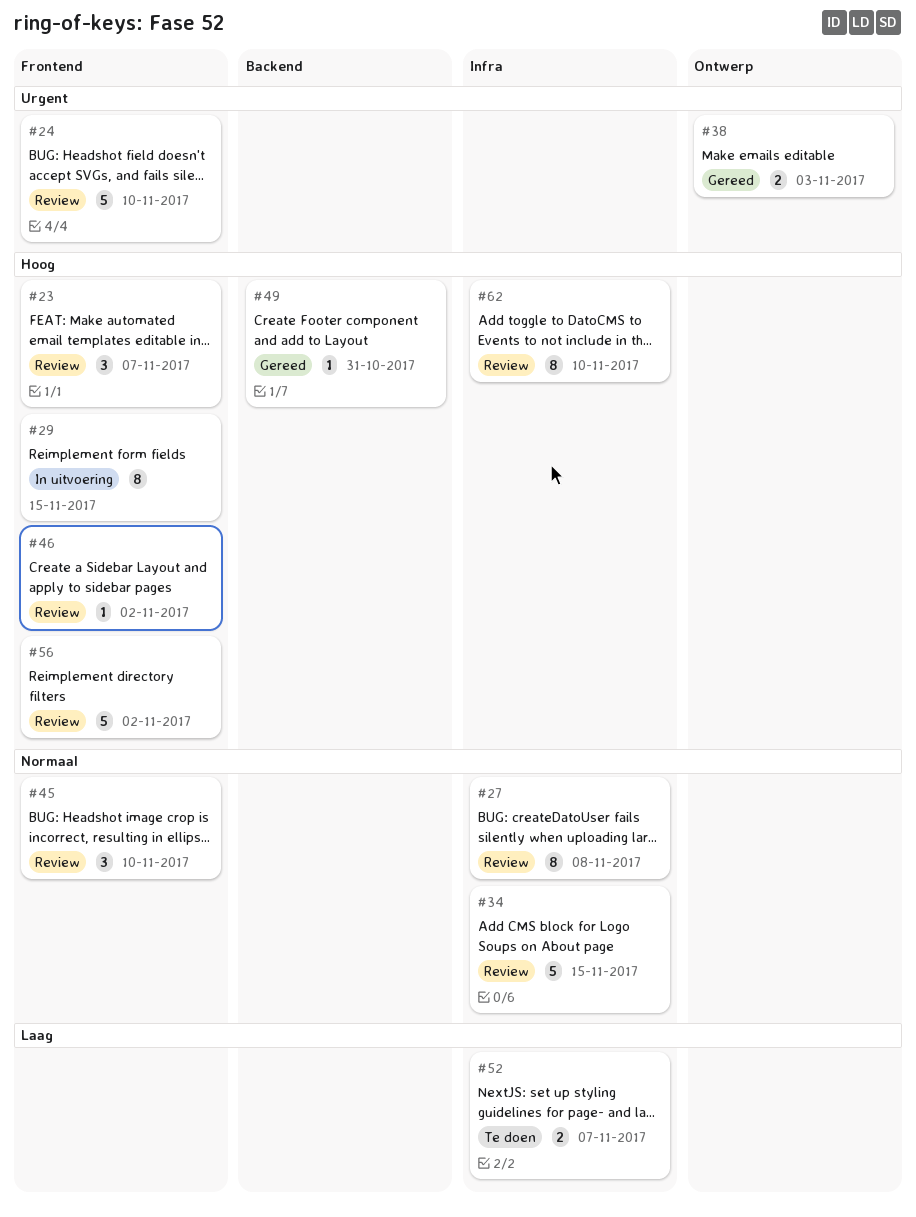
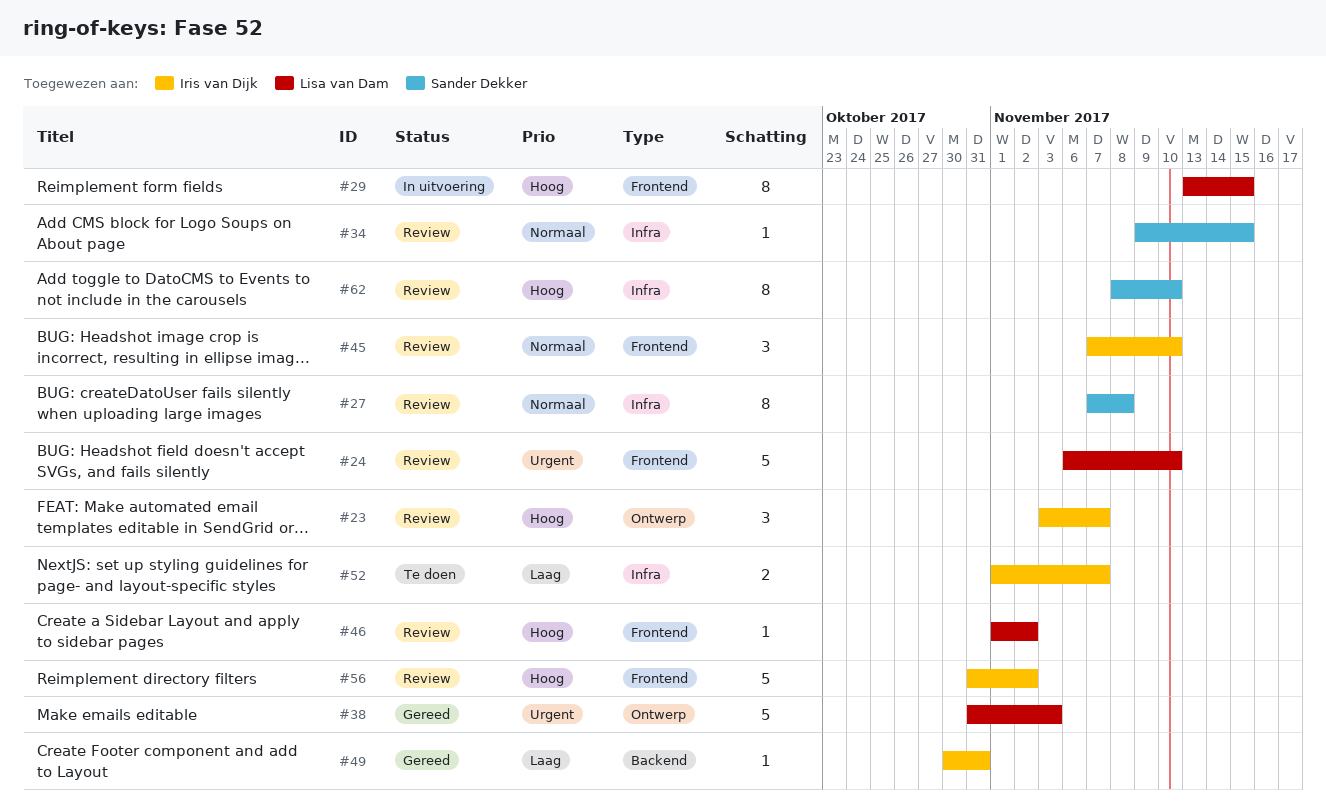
#23, label: Frontend -> Ontwerp
#34, estimate: 5 -> 1
#38, estimate: 2 -> 5
#49, priority: Hoog -> Laag

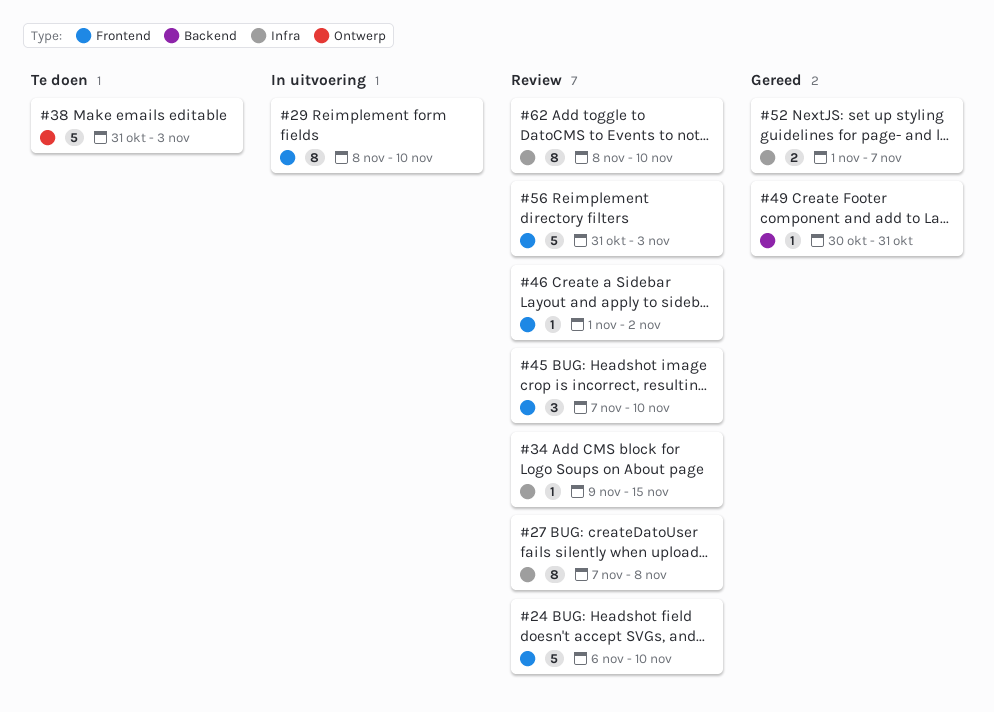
#23: present -> none
#29, start: Nov 13 -> Nov 8
#29, due: Nov 15 -> Nov 10
#38, status: Gereed -> Te doen
#52, status: Te doen -> Gereed
#56, due: Nov 2 -> Nov 3

